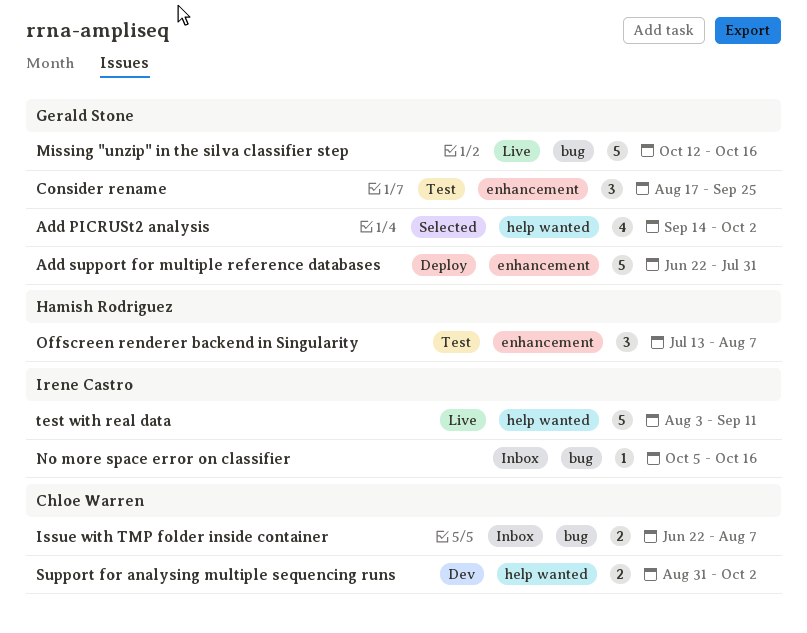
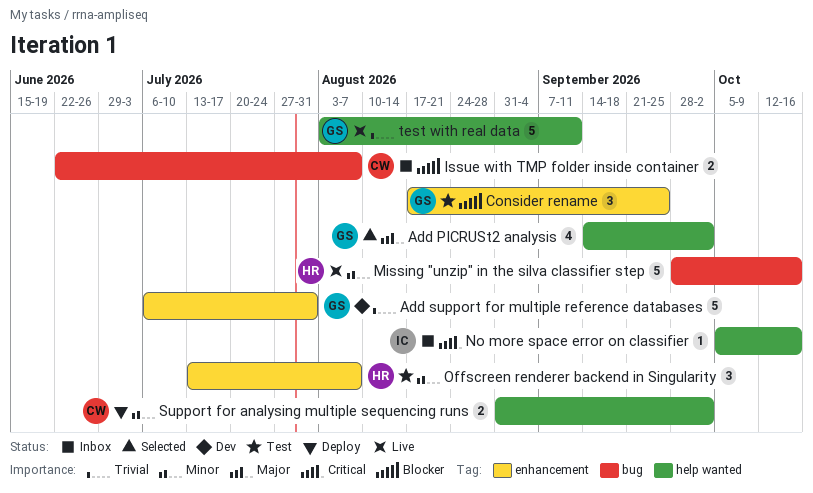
Add support for multiple reference databases, status: Deploy -> Dev
Add support for multiple reference databases, start: Jun 22 -> Jul 6
Missing "unzip" in the silva classifier step, owner: Gerald Stone -> Hamish Rodriguez
Missing "unzip" in the silva classifier step, start: Oct 12 -> Sep 28
No more space error on classifier, label: bug -> help wanted
Support for analysing multiple sequencing runs, status: Dev -> Deploy
test with real data, owner: Irene Castro -> Gerald Stone

